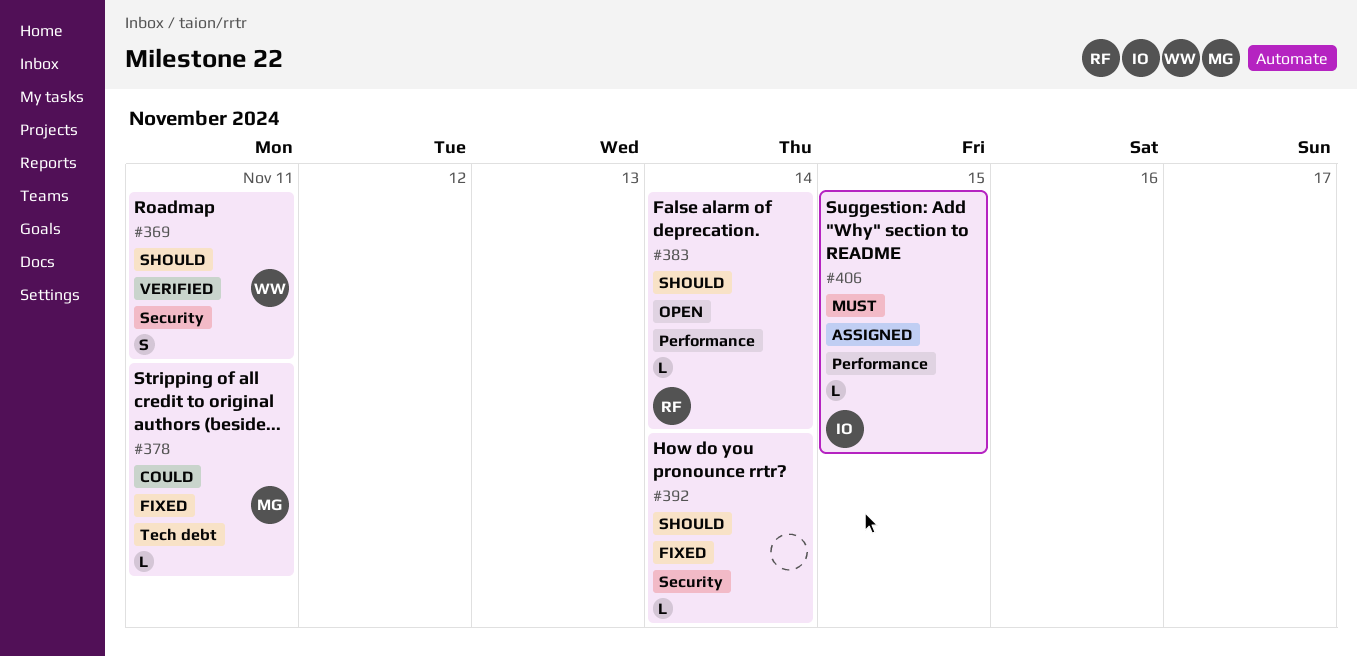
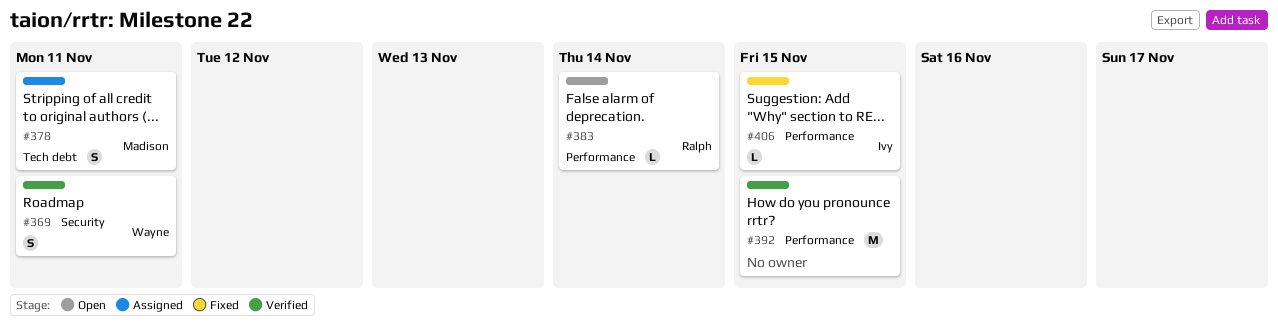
#378, status: Fixed -> Assigned
#378, estimate: L -> S
#392, status: Fixed -> Verified
#392, label: Security -> Performance
#392, estimate: L -> M
#392, due: Nov 14 -> Nov 15
#406, status: Assigned -> Fixed

